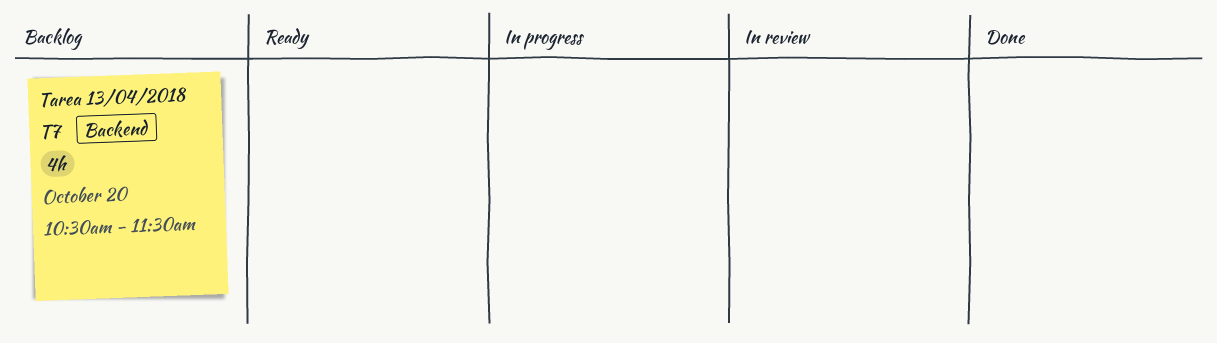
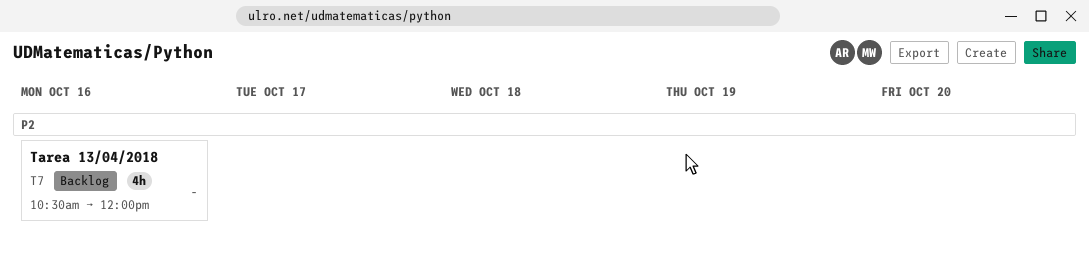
T7, day: Oct 20 -> Oct 16
T7, ends: 11:30 -> 12:00

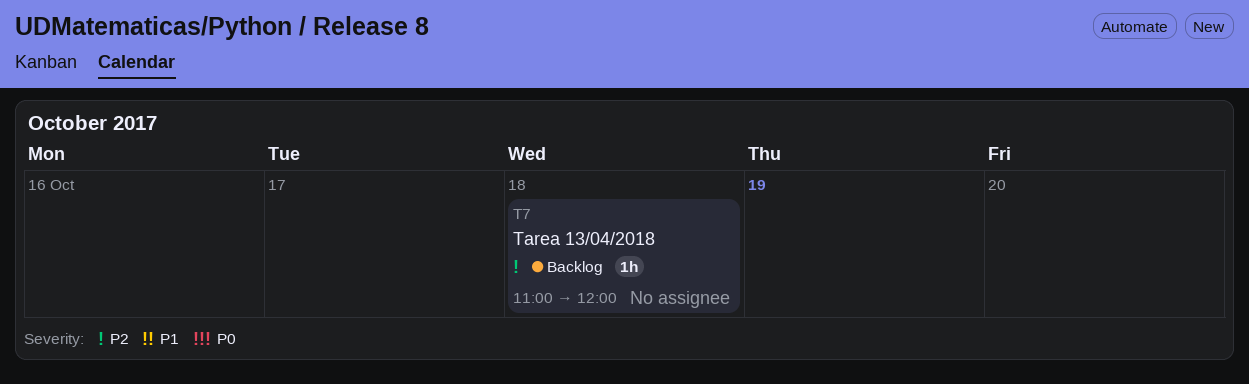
T7, estimate: 4h -> 1h
T7, day: Oct 16 -> Oct 18
T7, begins: 10:30 -> 11:00

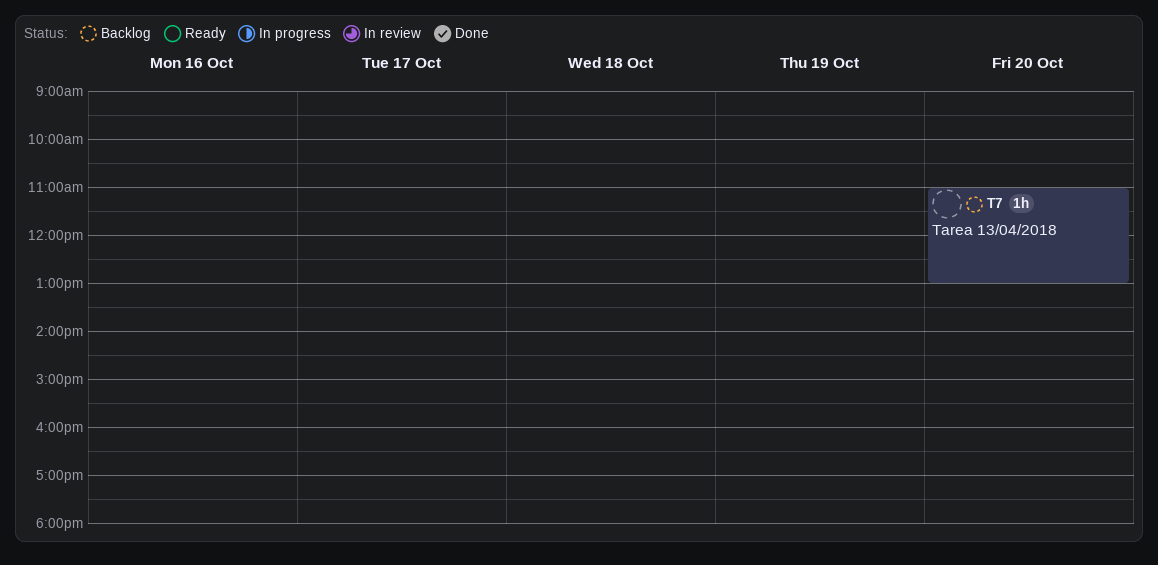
T7, day: Oct 18 -> Oct 20
T7, ends: 12:00 -> 13:00

